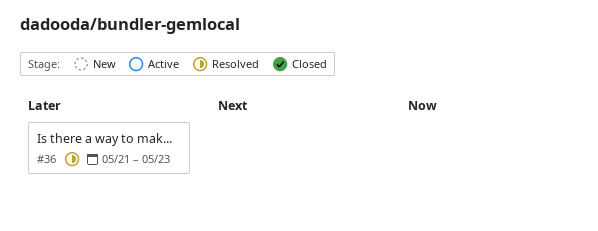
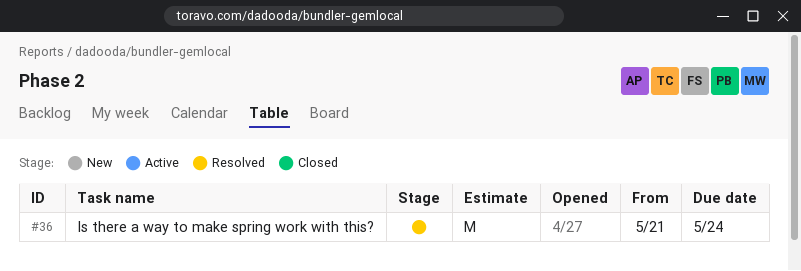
#36, due: May 23 -> May 24

